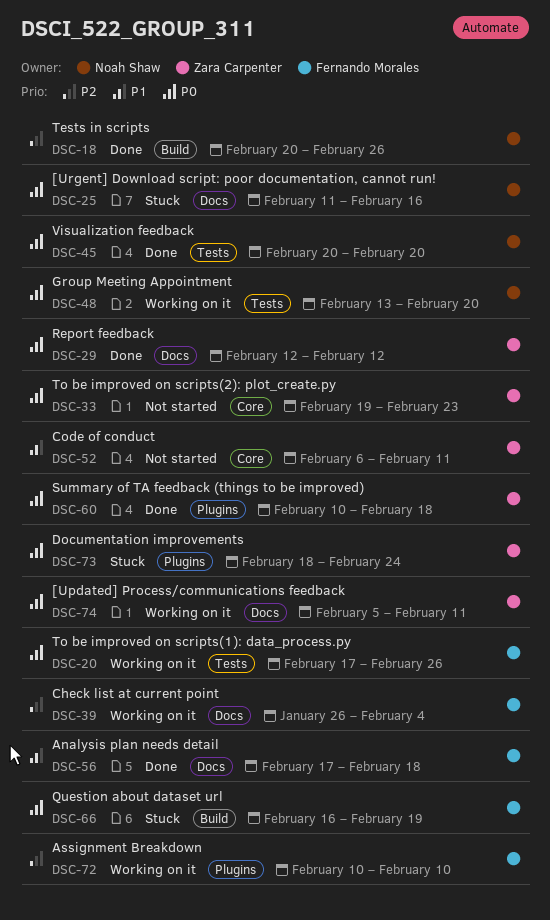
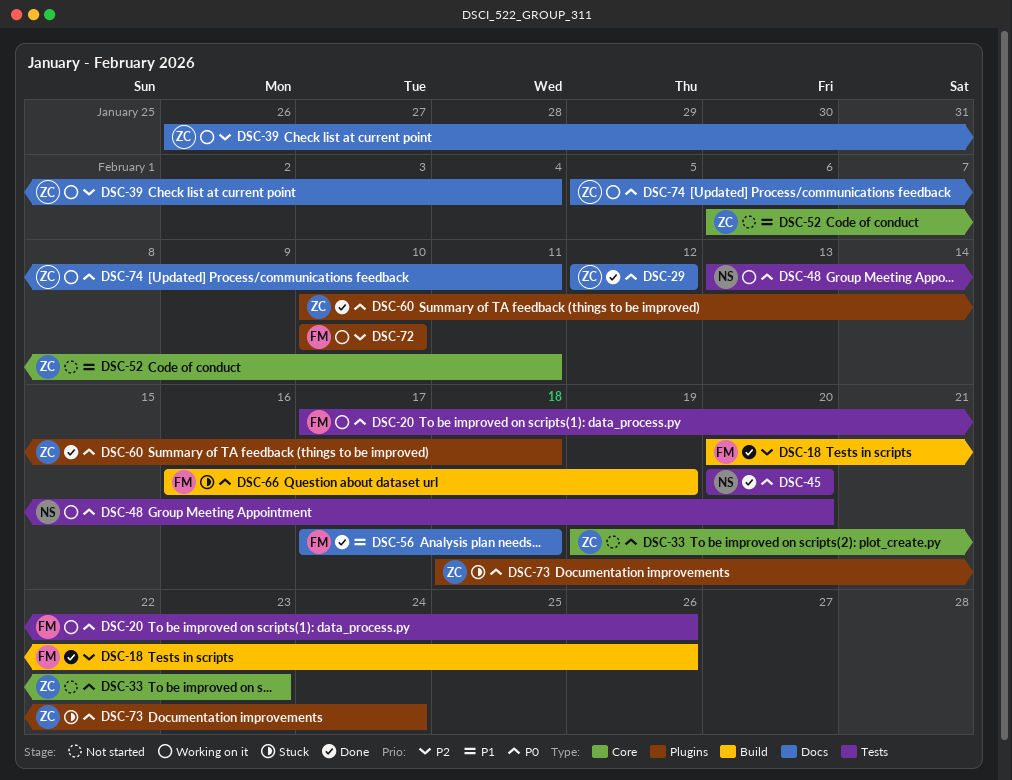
DSC-18, owner: Noah Shaw -> Fernando Morales
DSC-25: present -> none
DSC-39, owner: Fernando Morales -> Zara Carpenter

